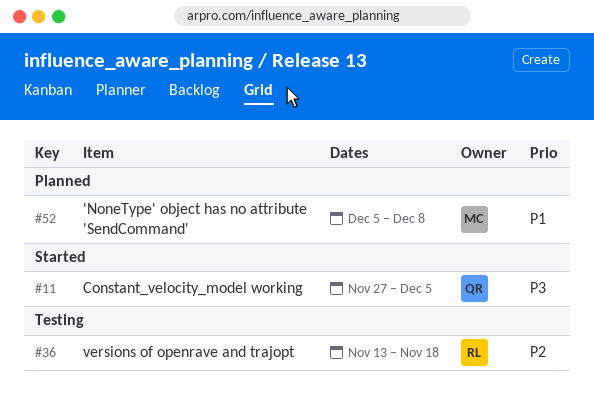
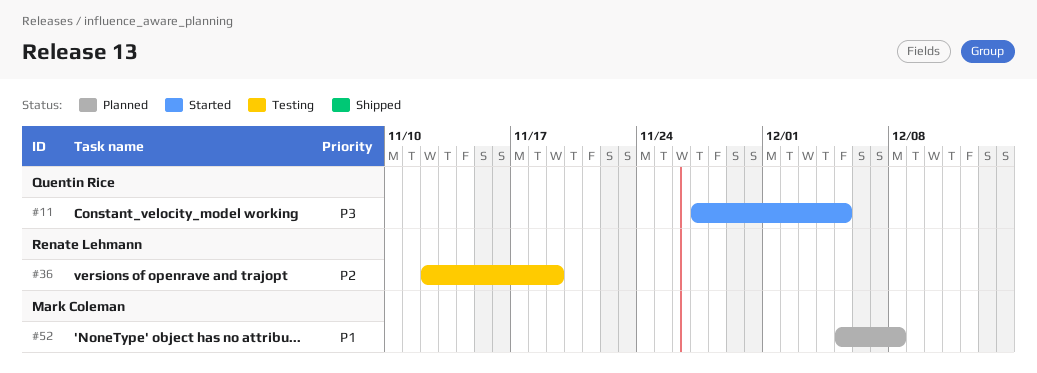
#36, start: Nov 13 -> Nov 12
#36, due: Nov 18 -> Nov 19

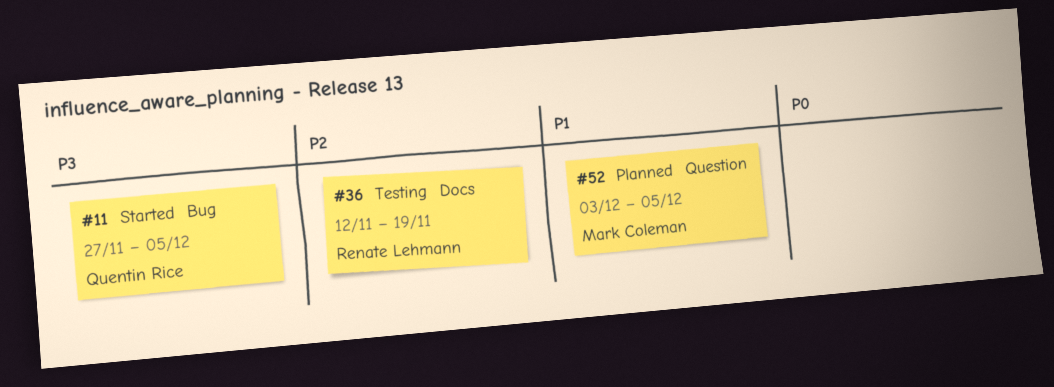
#52, start: Dec 5 -> Dec 3
#52, due: Dec 8 -> Dec 5

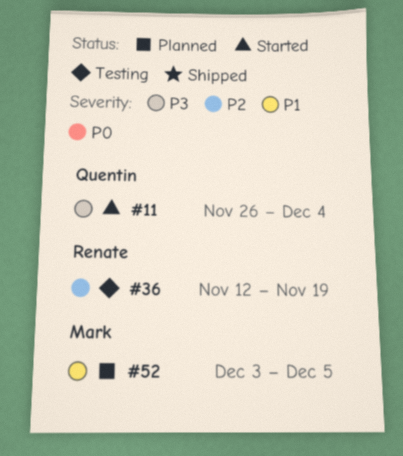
#11, start: Nov 27 -> Nov 26
#11, due: Dec 5 -> Dec 4

